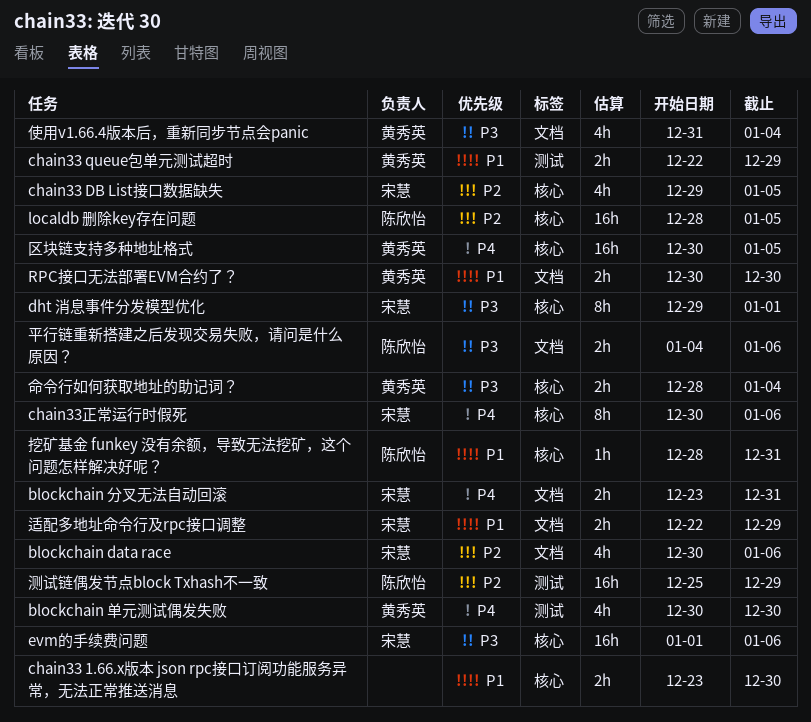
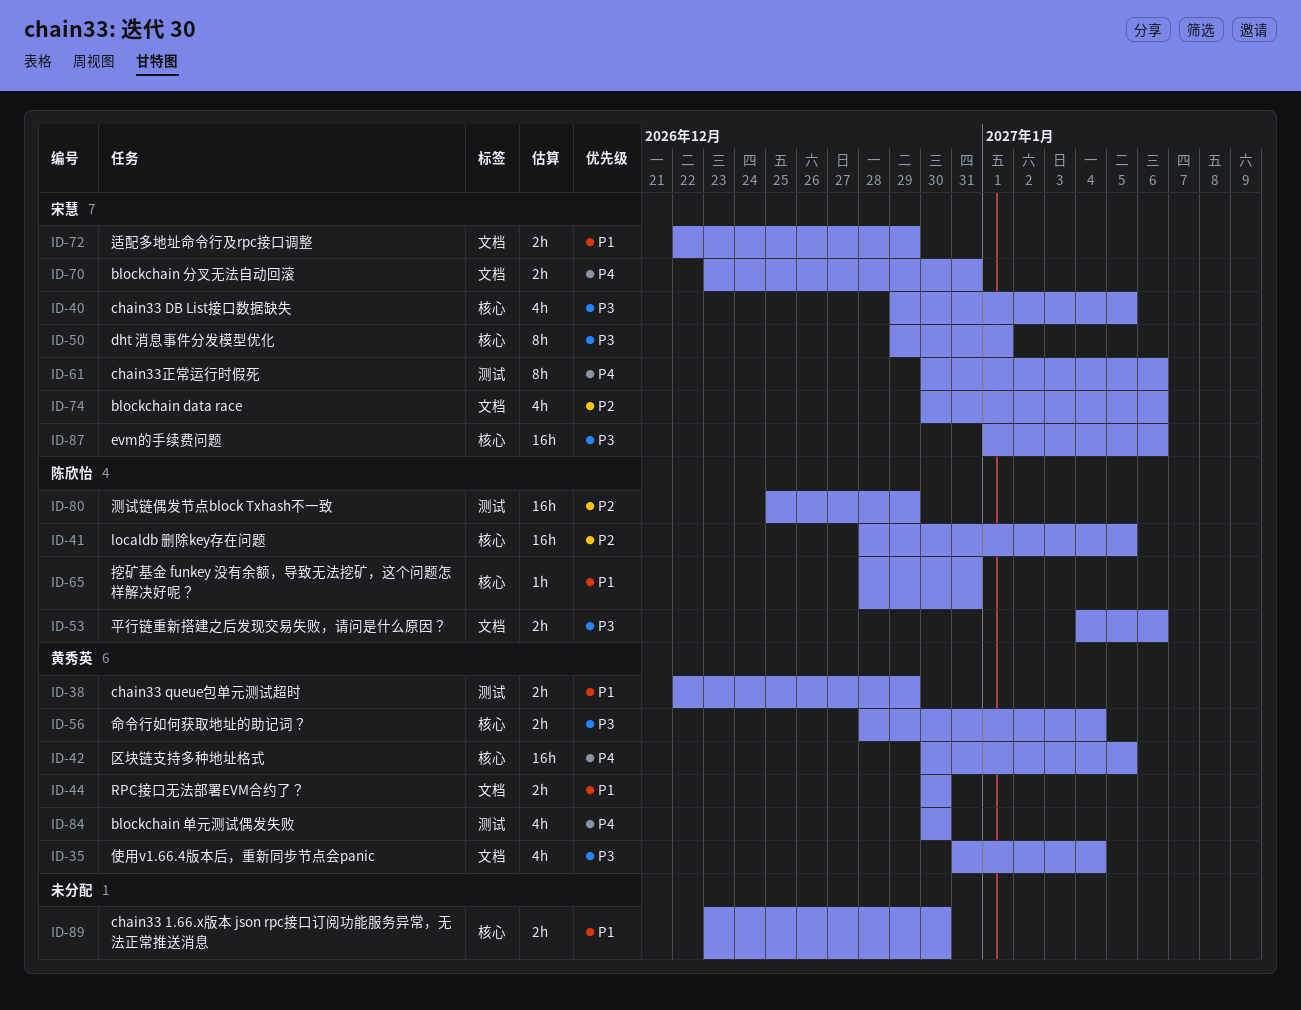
chain33 DB List接口数据缺失, priority: P2 -> P3
chain33正常运行时假死, label: 核心 -> 测试

